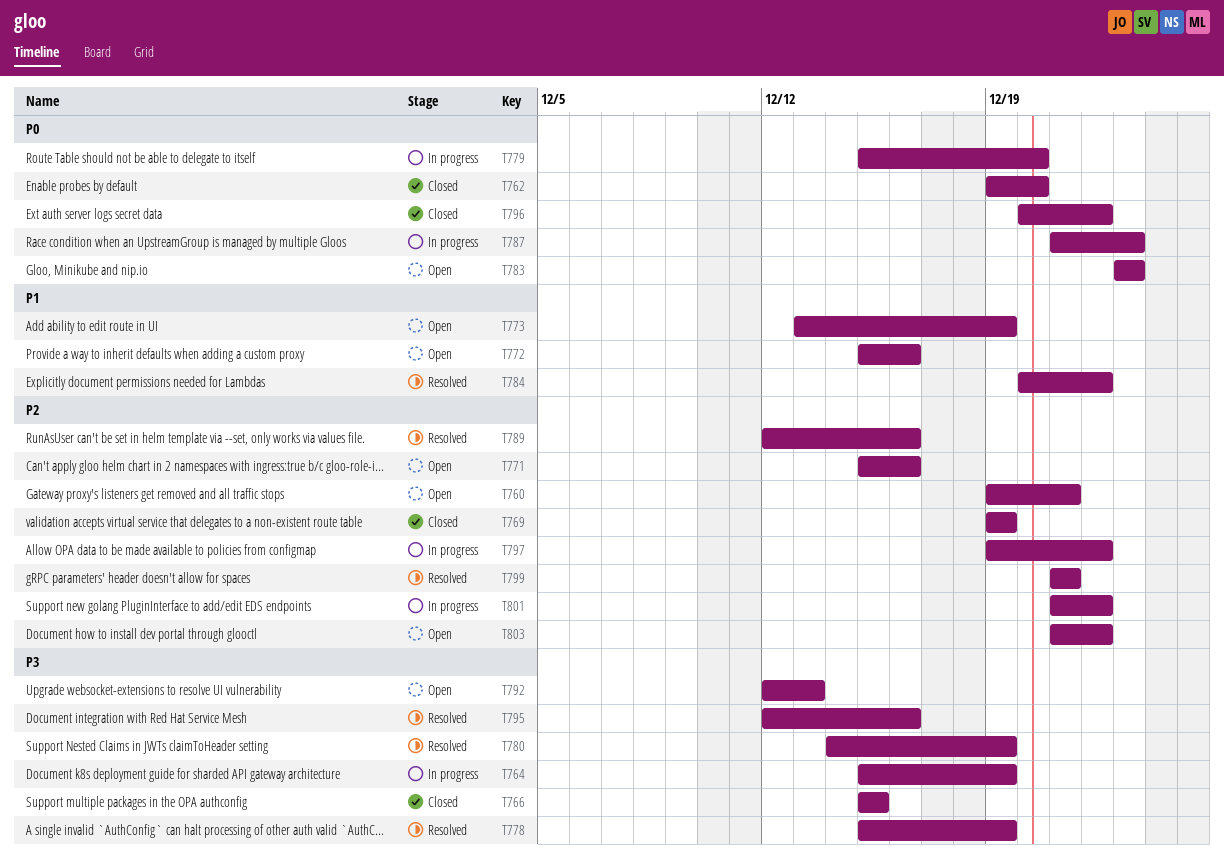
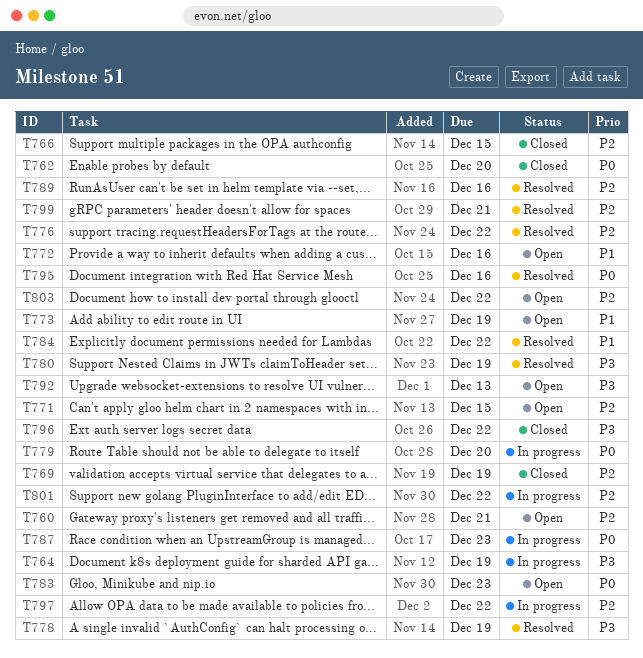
T766, priority: P3 -> P2
T771, due: Dec 16 -> Dec 15
T776: none -> present
T795, priority: P3 -> P0
T796, priority: P0 -> P3

